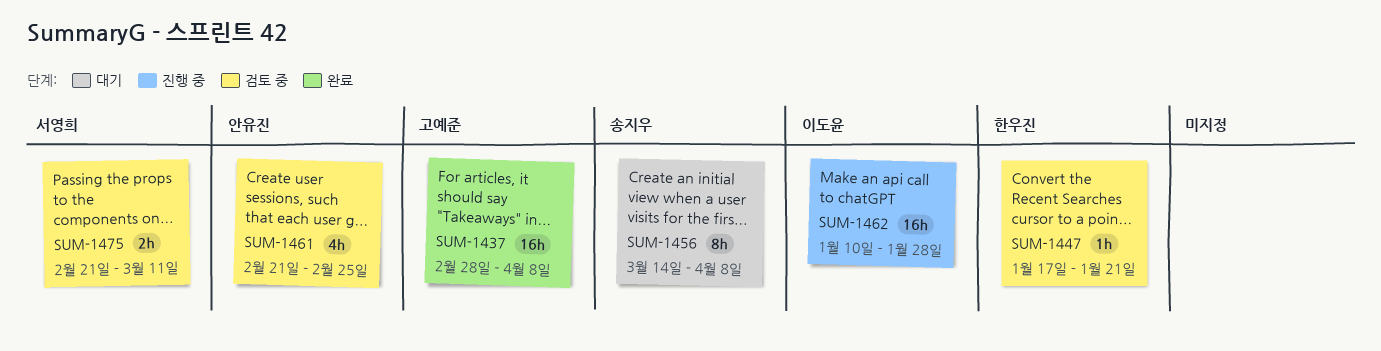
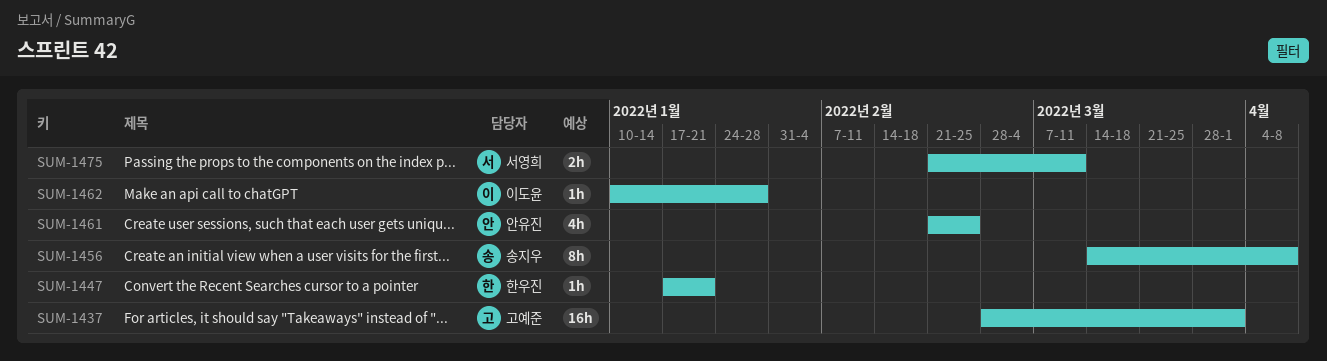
SUM-1437, due: Apr 8 -> Apr 1
SUM-1462, estimate: 16h -> 1h

